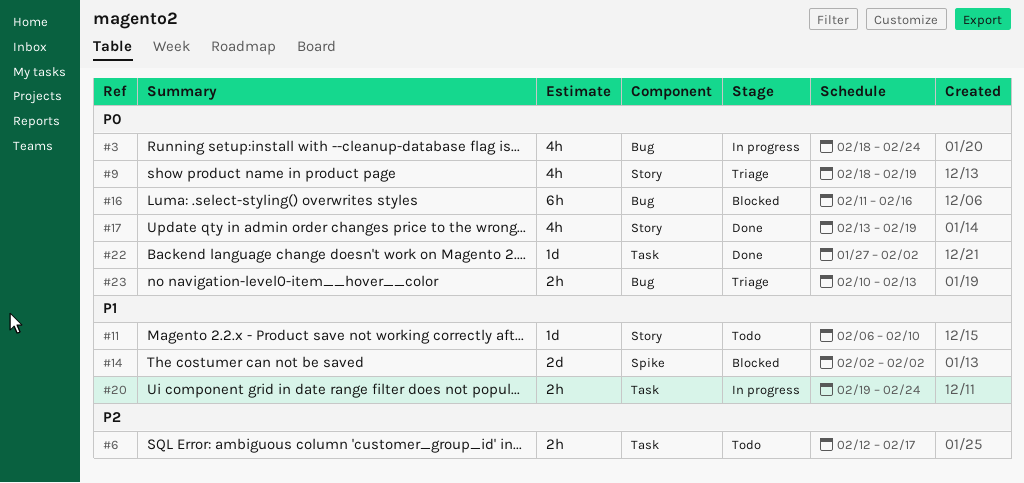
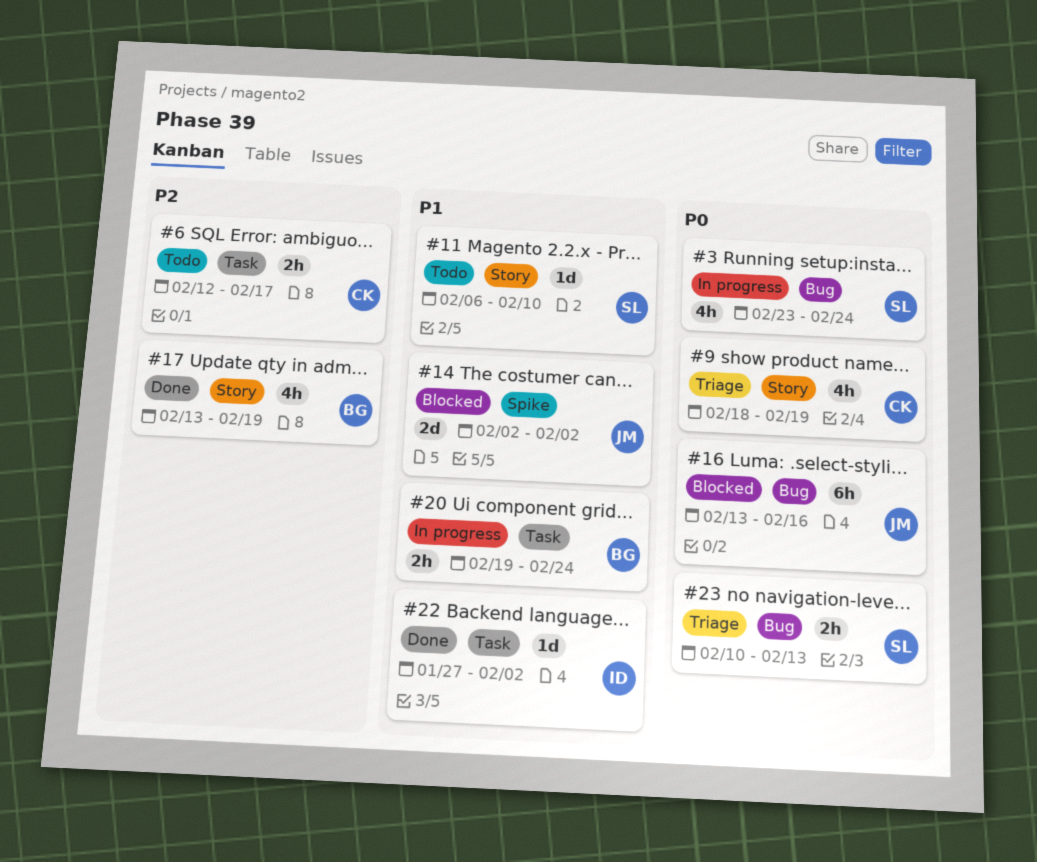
#3, start: Feb 18 -> Feb 23
#16, start: Feb 11 -> Feb 13
#17, priority: P0 -> P2
#22, priority: P0 -> P1

